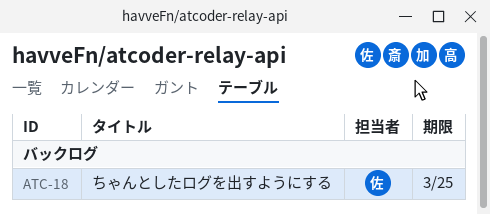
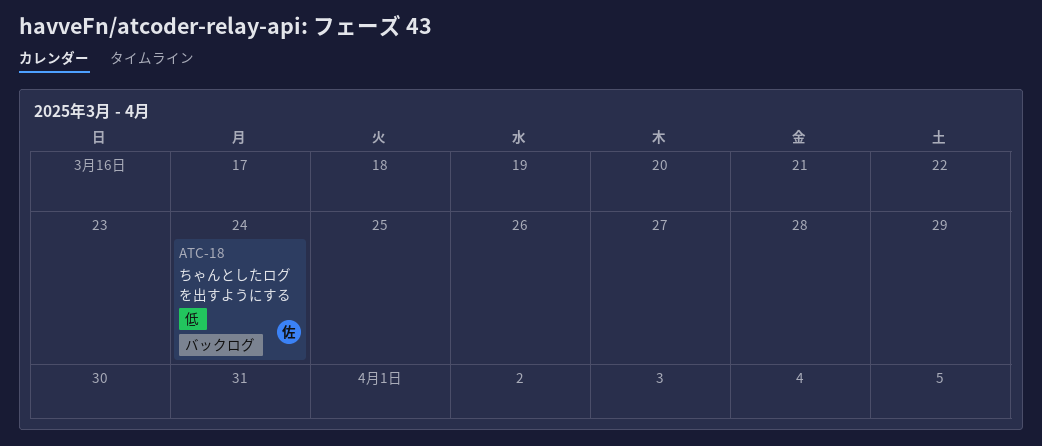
ATC-18, due: Mar 25 -> Mar 24

